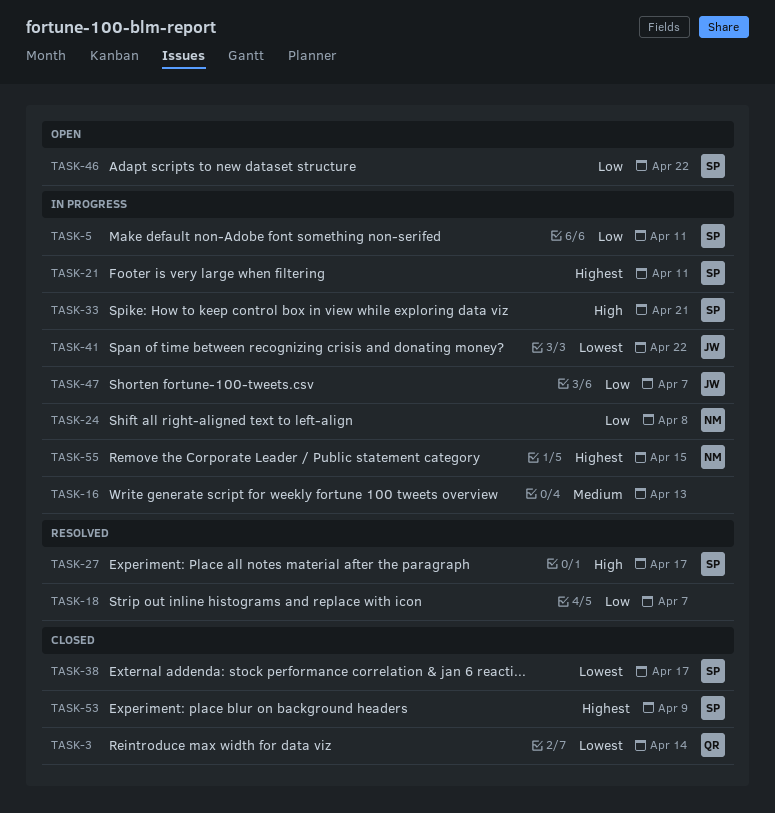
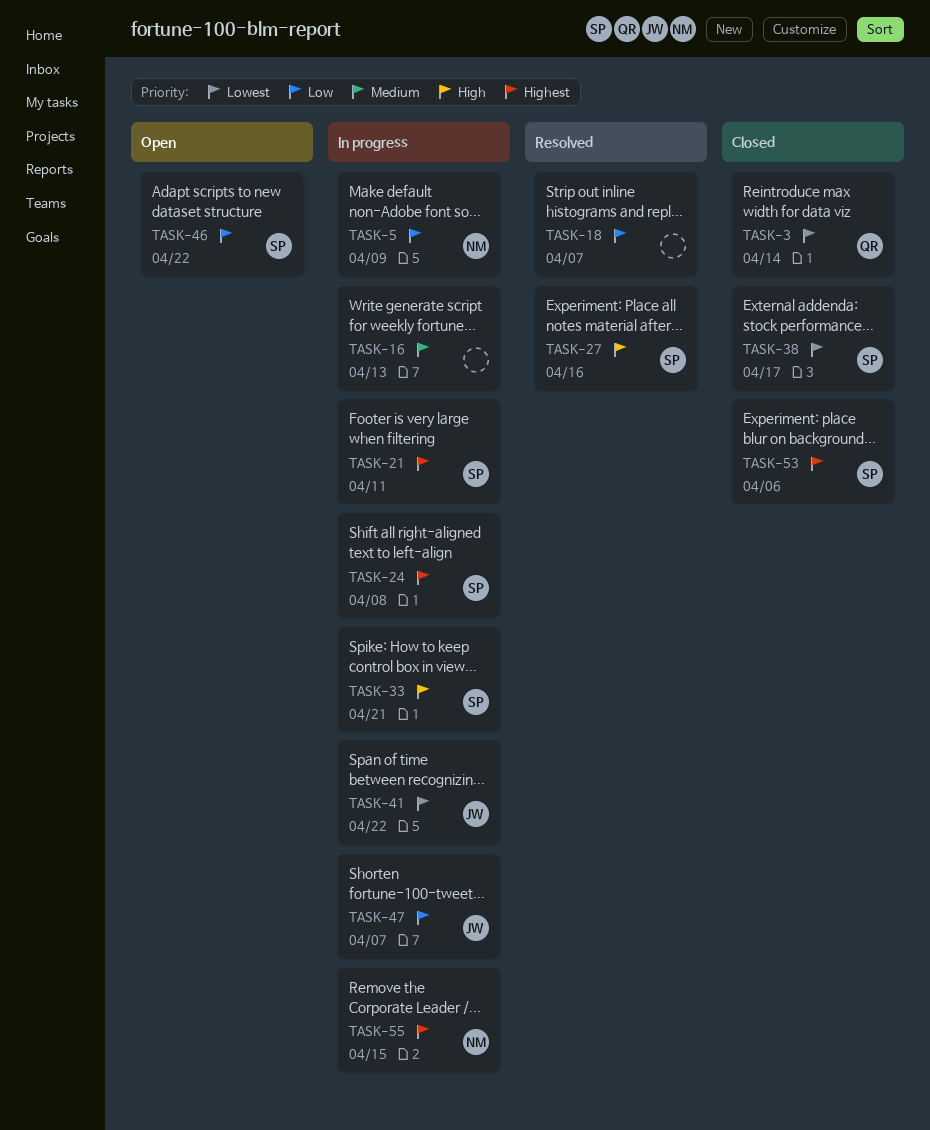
TASK-5, owner: SP -> NM
TASK-5, due: Apr 11 -> Apr 9
TASK-24, owner: NM -> SP
TASK-24, priority: Low -> Highest
TASK-27, due: Apr 17 -> Apr 16
TASK-53, due: Apr 9 -> Apr 6

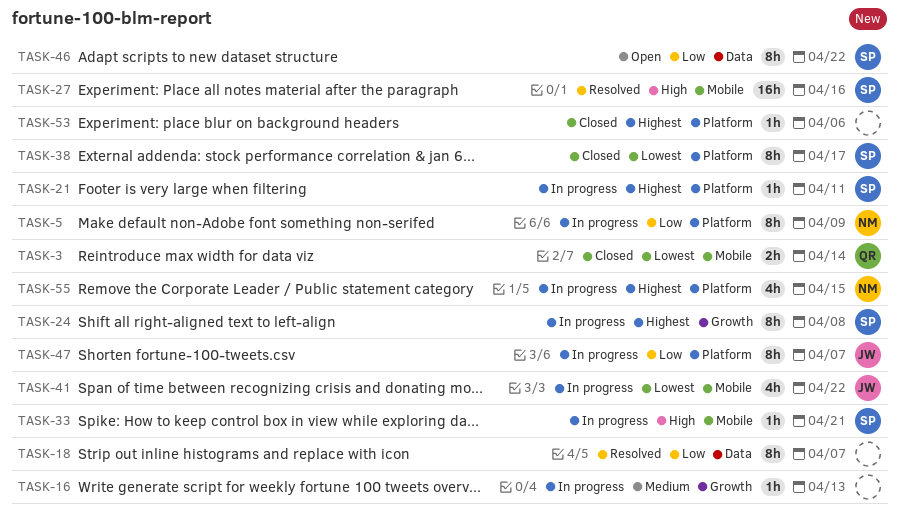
TASK-53, owner: SP -> none

